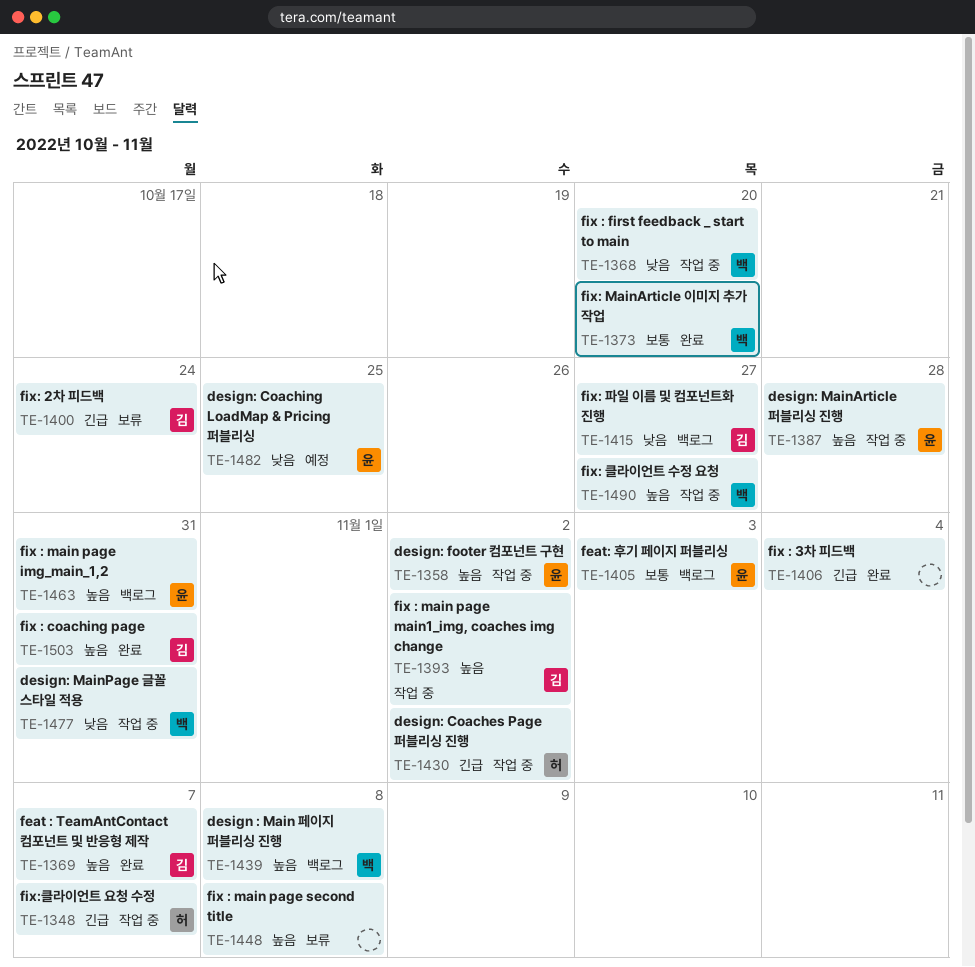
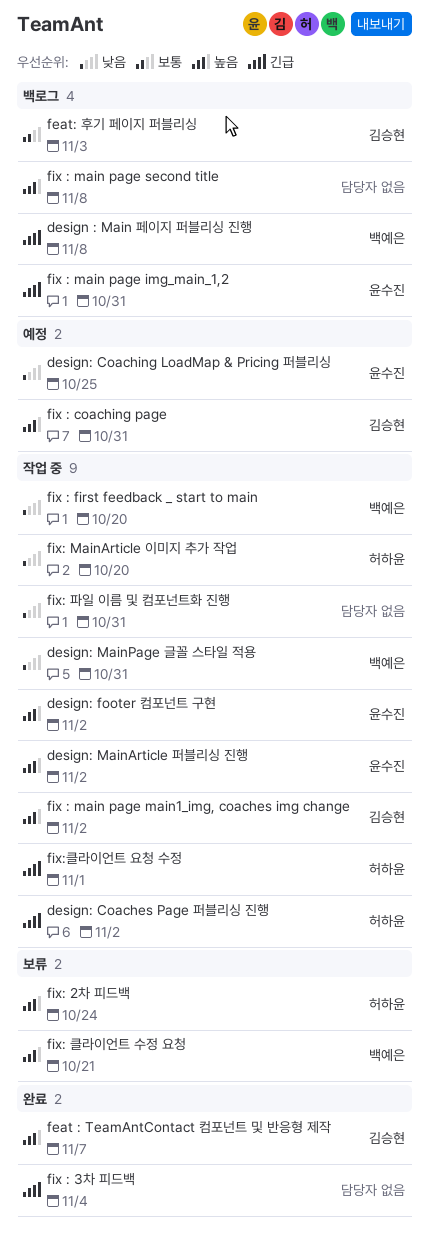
design : Main 페이지 퍼블리싱 진행, priority: 높음 -> 긴급
design: MainArticle 퍼블리싱 진행, due: Oct 28 -> Nov 2
feat: 후기 페이지 퍼블리싱, owner: 윤수진 -> 김승현
fix : coaching page, status: 완료 -> 예정
fix : main page img_main_1,2, priority: 높음 -> 긴급
fix : main page second title, status: 보류 -> 백로그
fix: 2차 피드백, owner: 김승현 -> 허하윤
fix: 2차 피드백, priority: 긴급 -> 높음
fix: MainArticle 이미지 추가 작업, status: 완료 -> 작업 중
fix: MainArticle 이미지 추가 작업, owner: 백예은 -> 허하윤
fix: MainArticle 이미지 추가 작업, priority: 보통 -> 낮음
fix: 클라이언트 수정 요청, status: 작업 중 -> 보류
fix: 클라이언트 수정 요청, due: Oct 27 -> Oct 21
fix: 파일 이름 및 컴포넌트화 진행, status: 백로그 -> 작업 중
fix: 파일 이름 및 컴포넌트화 진행, owner: 김승현 -> none
fix: 파일 이름 및 컴포넌트화 진행, due: Oct 27 -> Oct 31
fix:클라이언트 요청 수정, due: Nov 7 -> Nov 1

